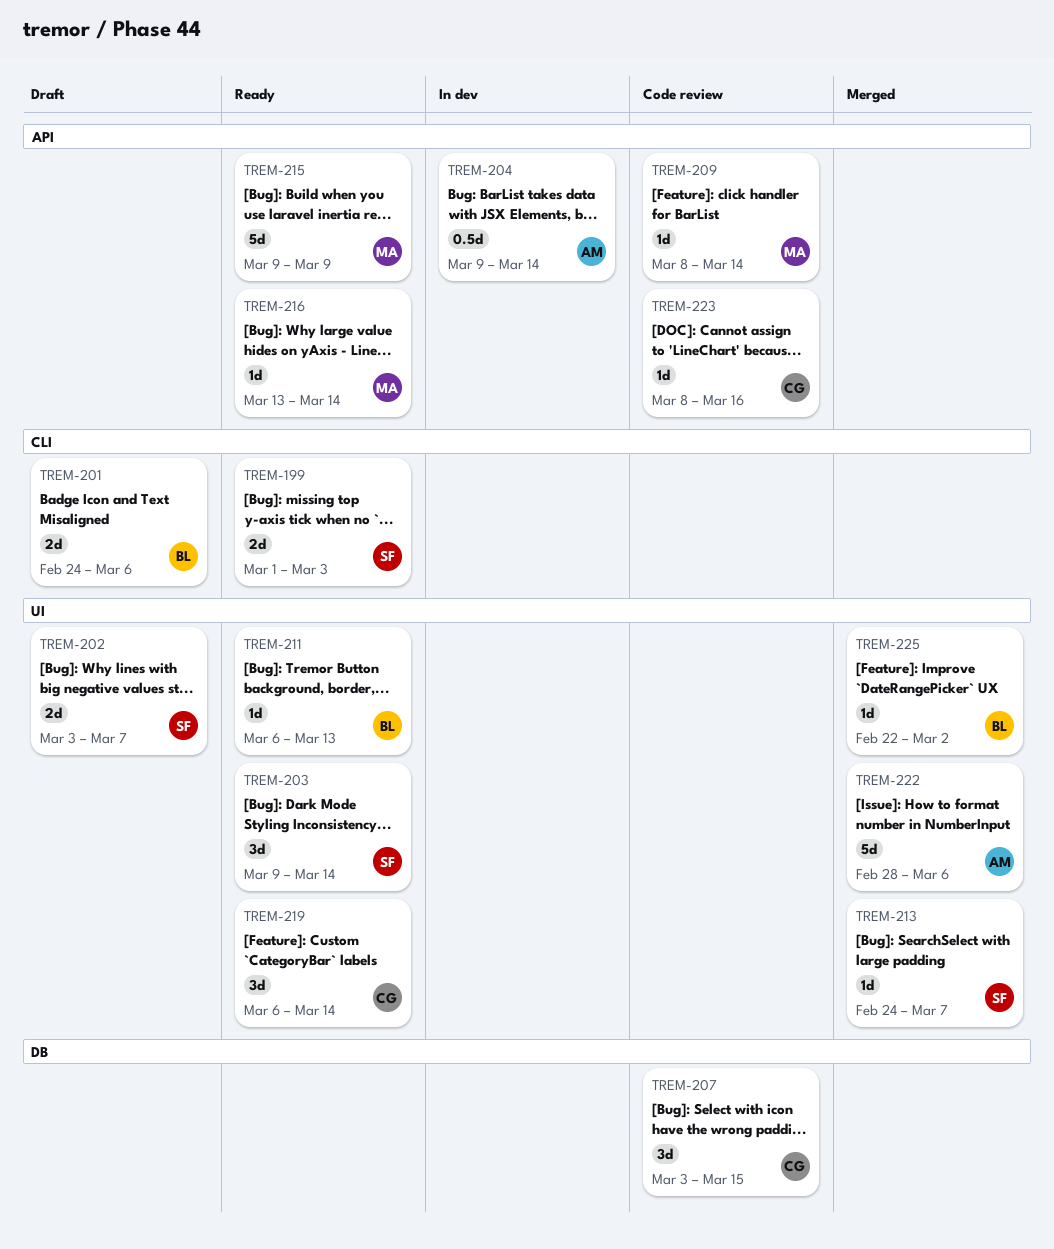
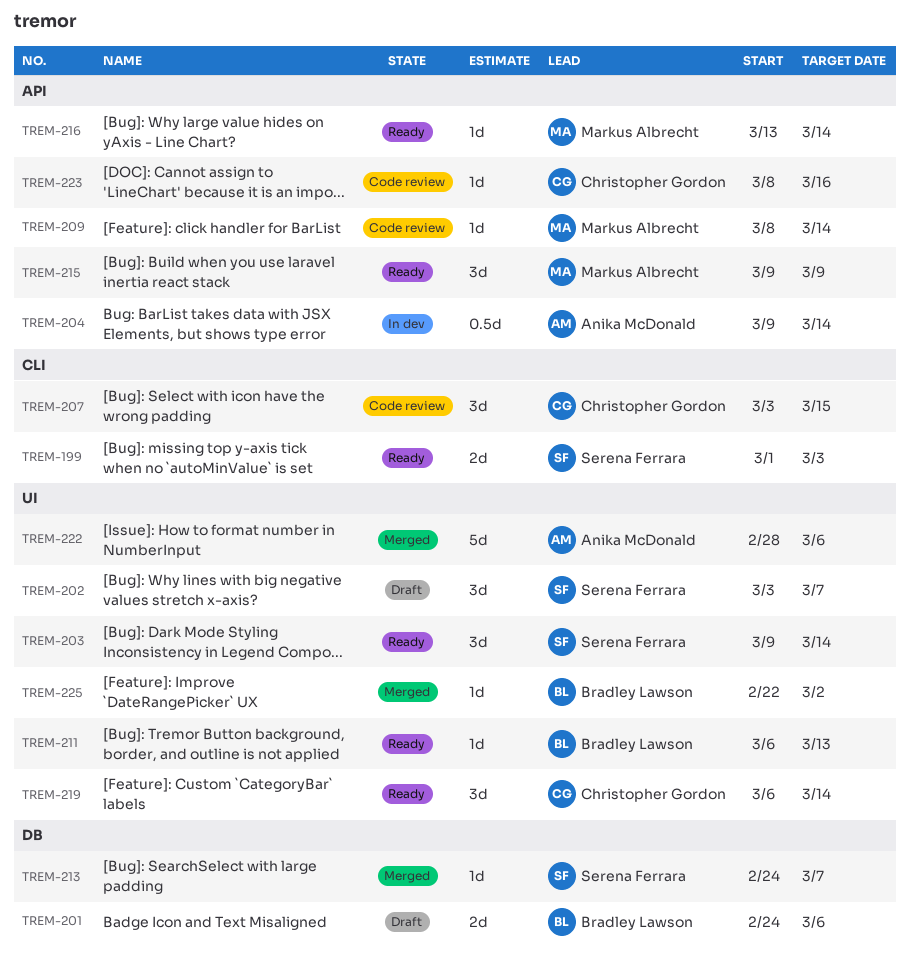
TREM-201, label: CLI -> DB
TREM-202, estimate: 2d -> 3d
TREM-207, label: DB -> CLI
TREM-213, label: UI -> DB
TREM-215, estimate: 5d -> 3d

